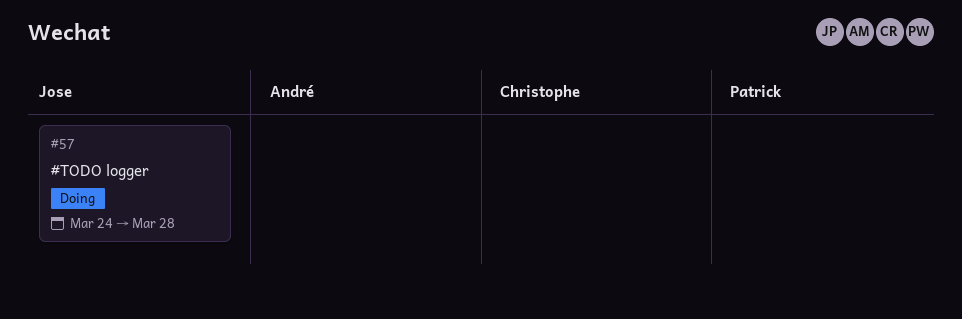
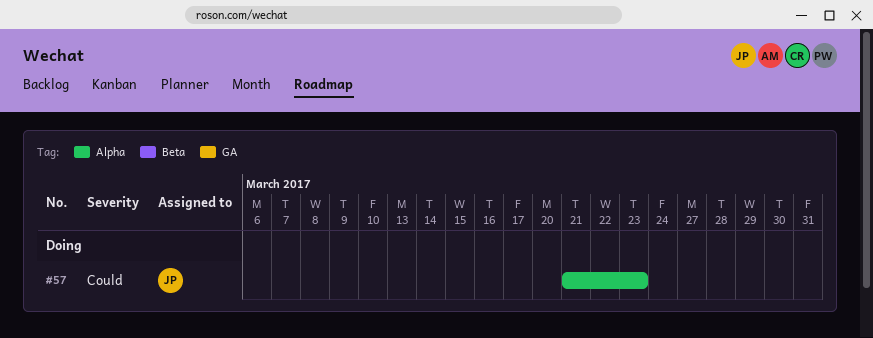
#57, start: Mar 24 -> Mar 21
#57, due: Mar 28 -> Mar 23

